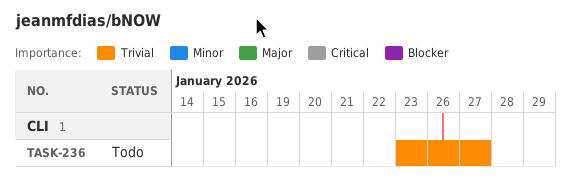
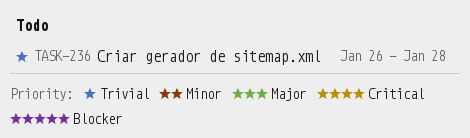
TASK-236, start: Jan 23 -> Jan 26
TASK-236, due: Jan 27 -> Jan 28

